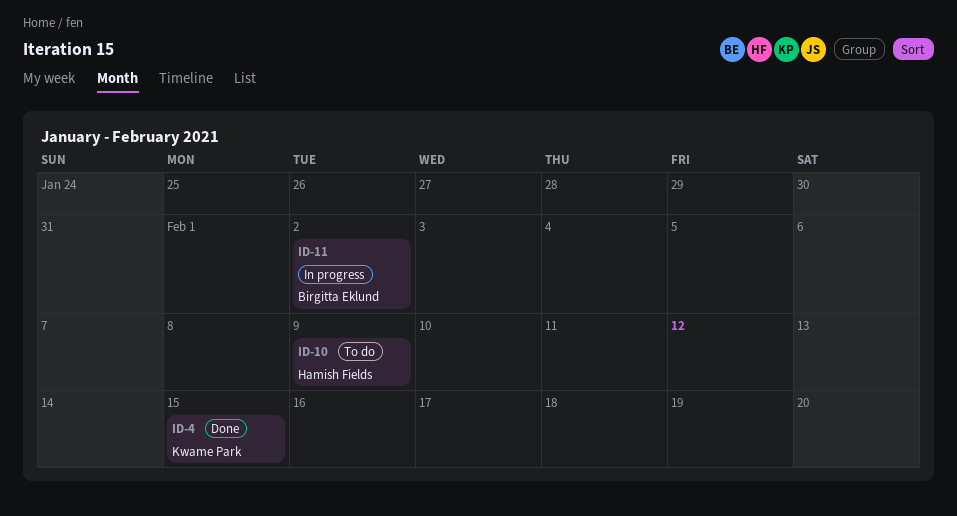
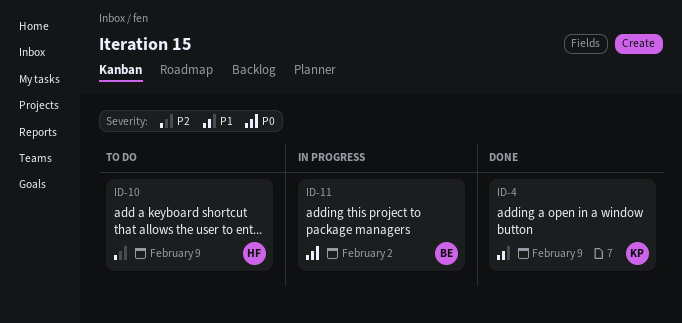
ID-4, due: Feb 15 -> Feb 9

